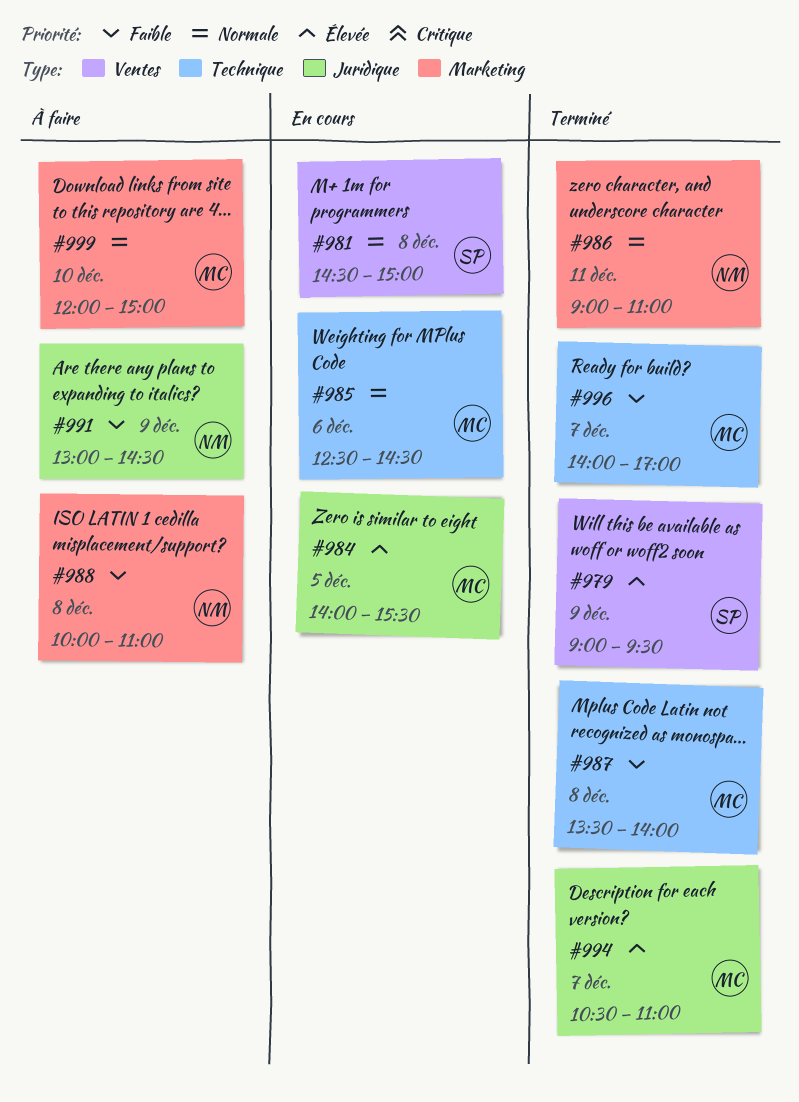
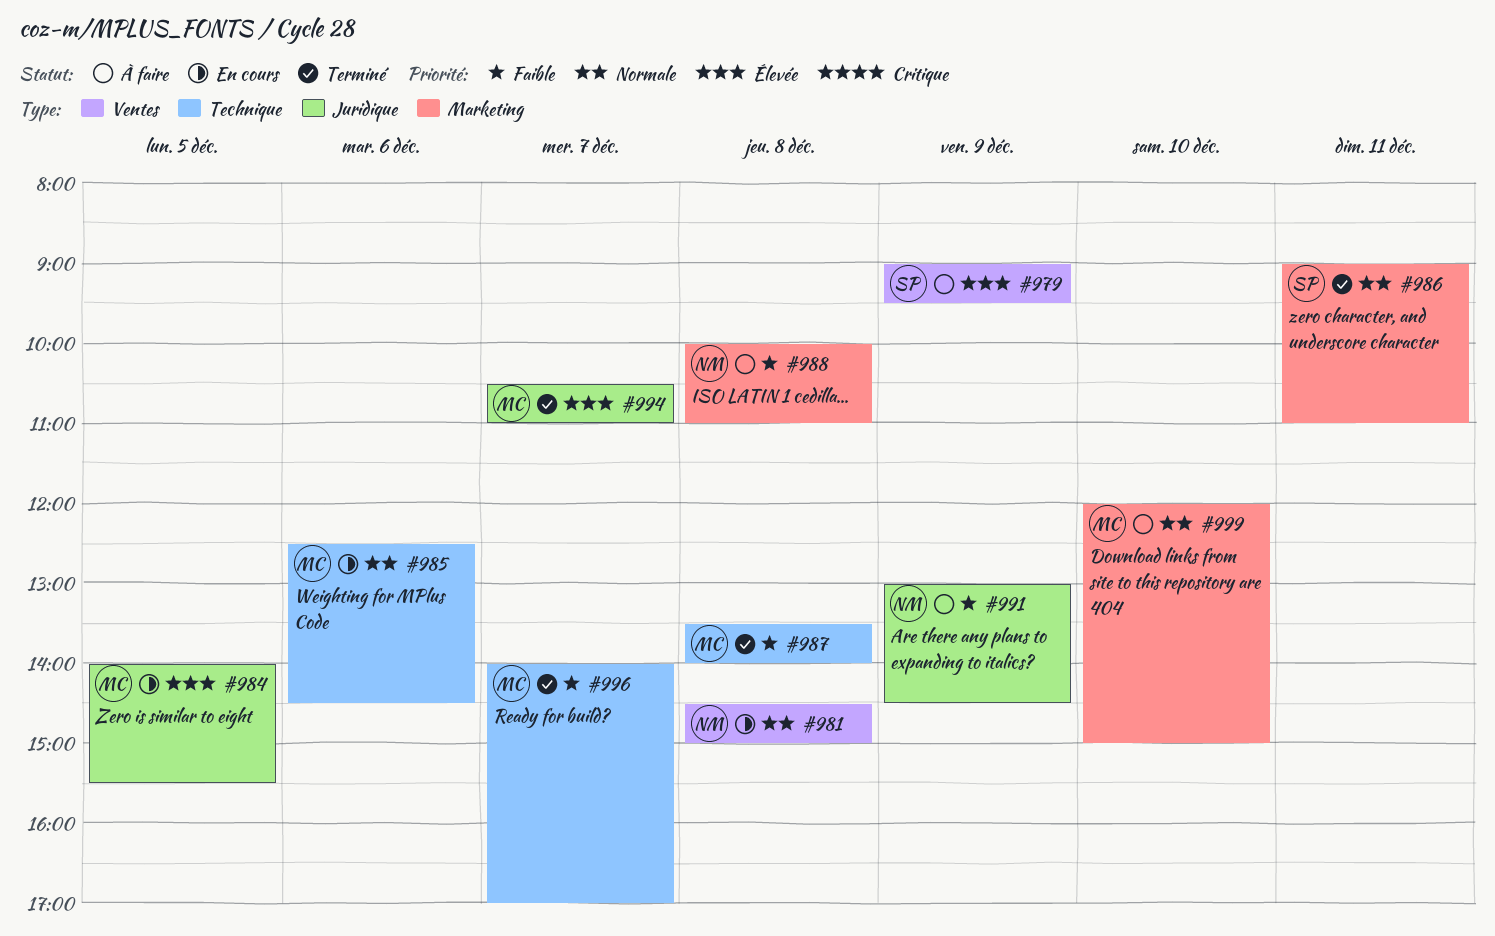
#979, status: Terminé -> À faire
#981, owner: SP -> NM
#986, owner: NM -> SP

